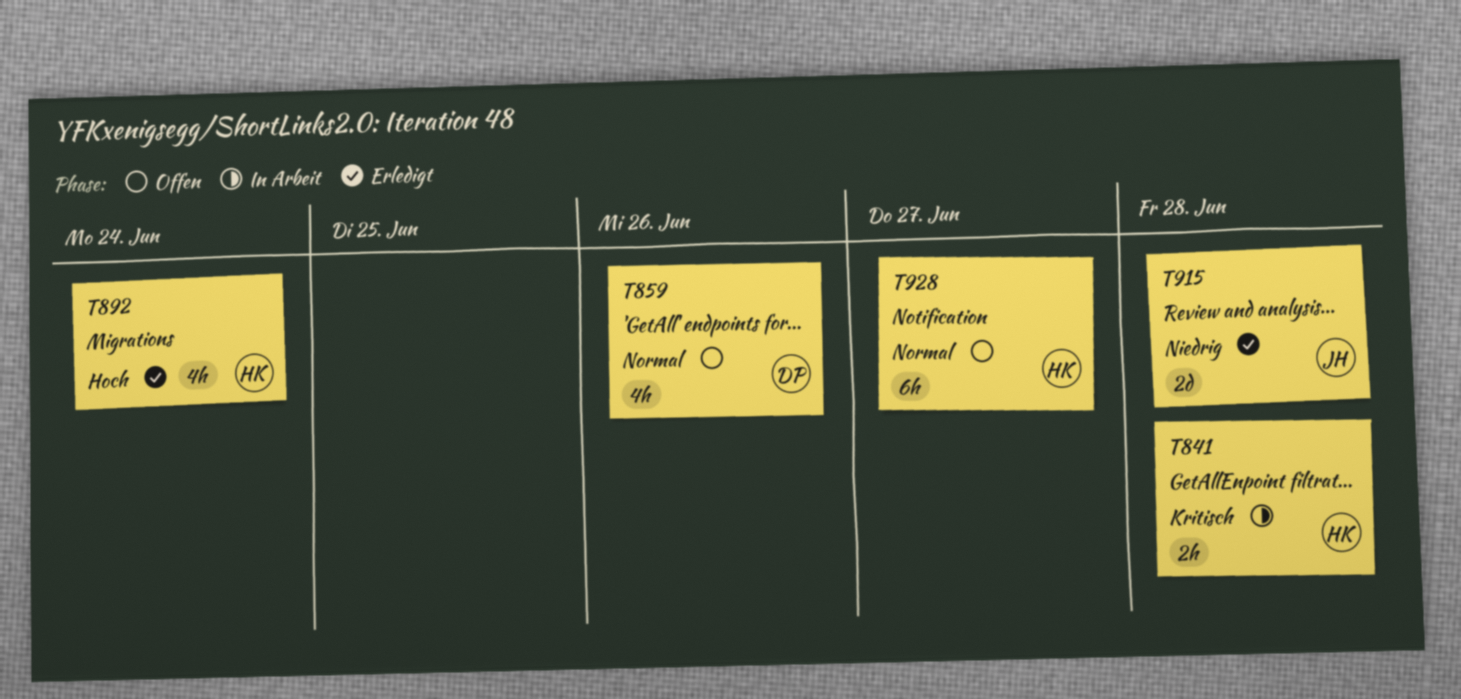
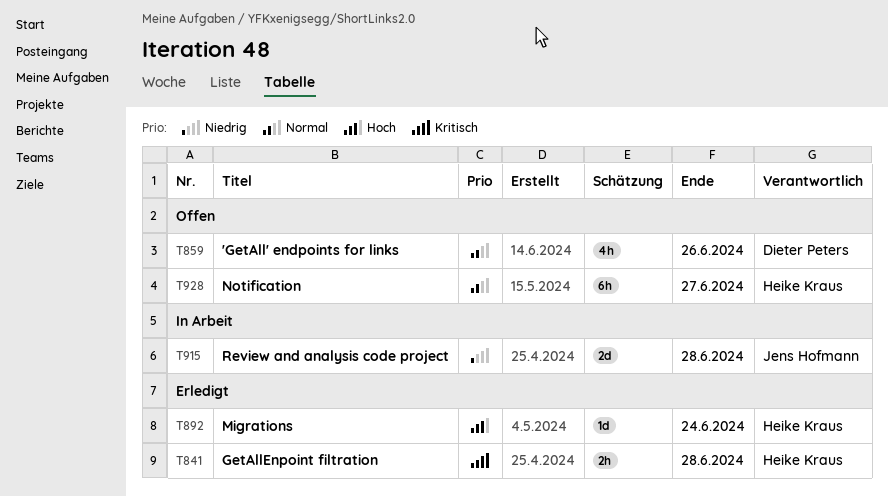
T841, status: In Arbeit -> Erledigt
T892, estimate: 4h -> 1d
T915, status: Erledigt -> In Arbeit

